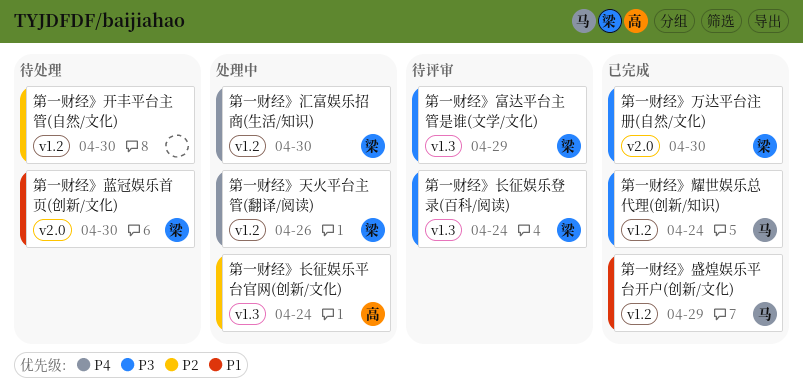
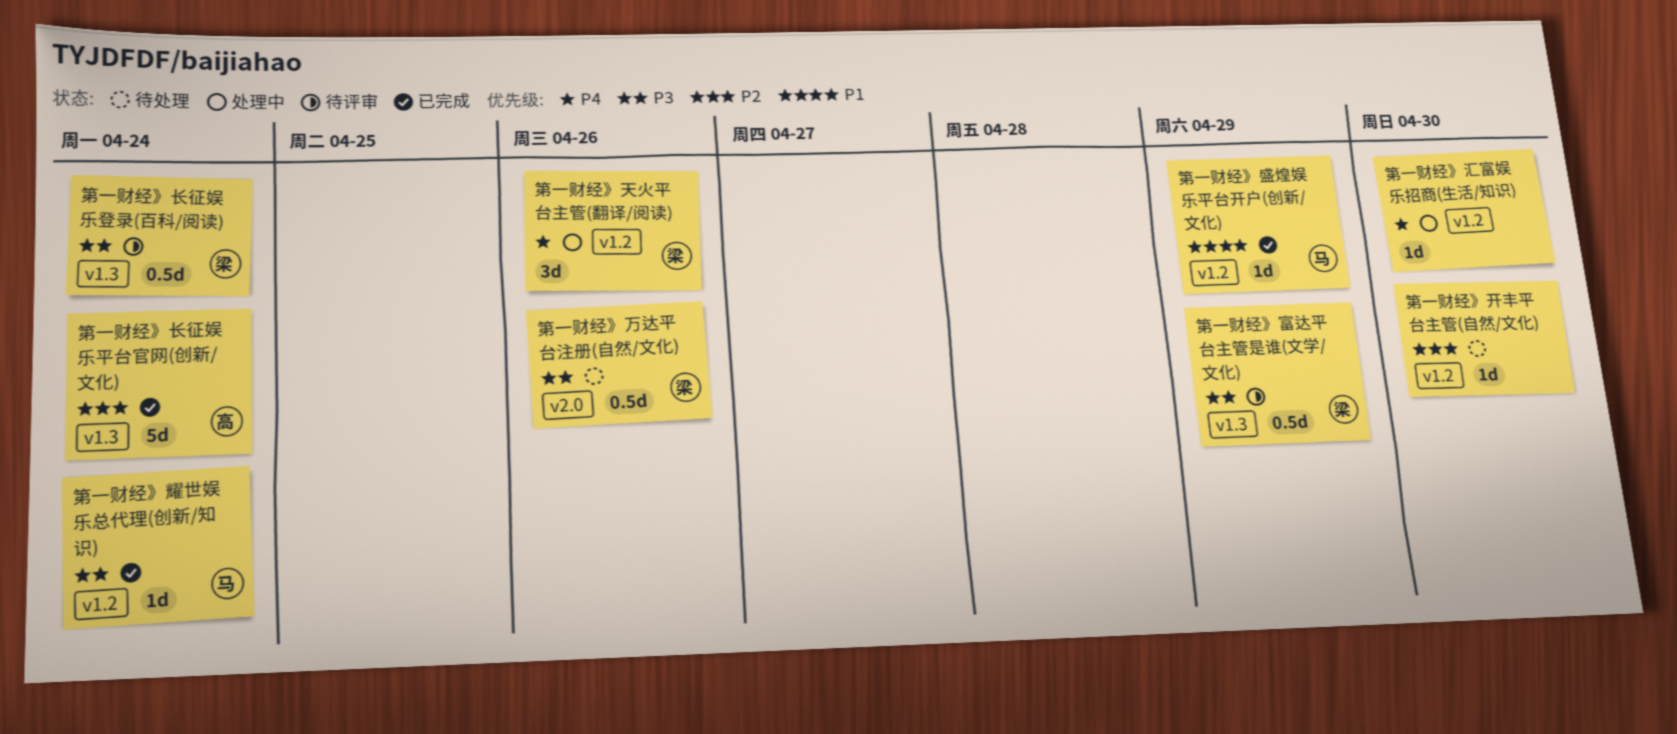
第一财经》万达平台注册(自然/文化), status: 已完成 -> 待处理
第一财经》万达平台注册(自然/文化), due: Apr 30 -> Apr 26
第一财经》汇富娱乐招商(生活/知识), owner: 梁 -> none
第一财经》蓝冠娱乐首页(创新/文化): present -> none
第一财经》长征娱乐平台官网(创新/文化), status: 处理中 -> 已完成

